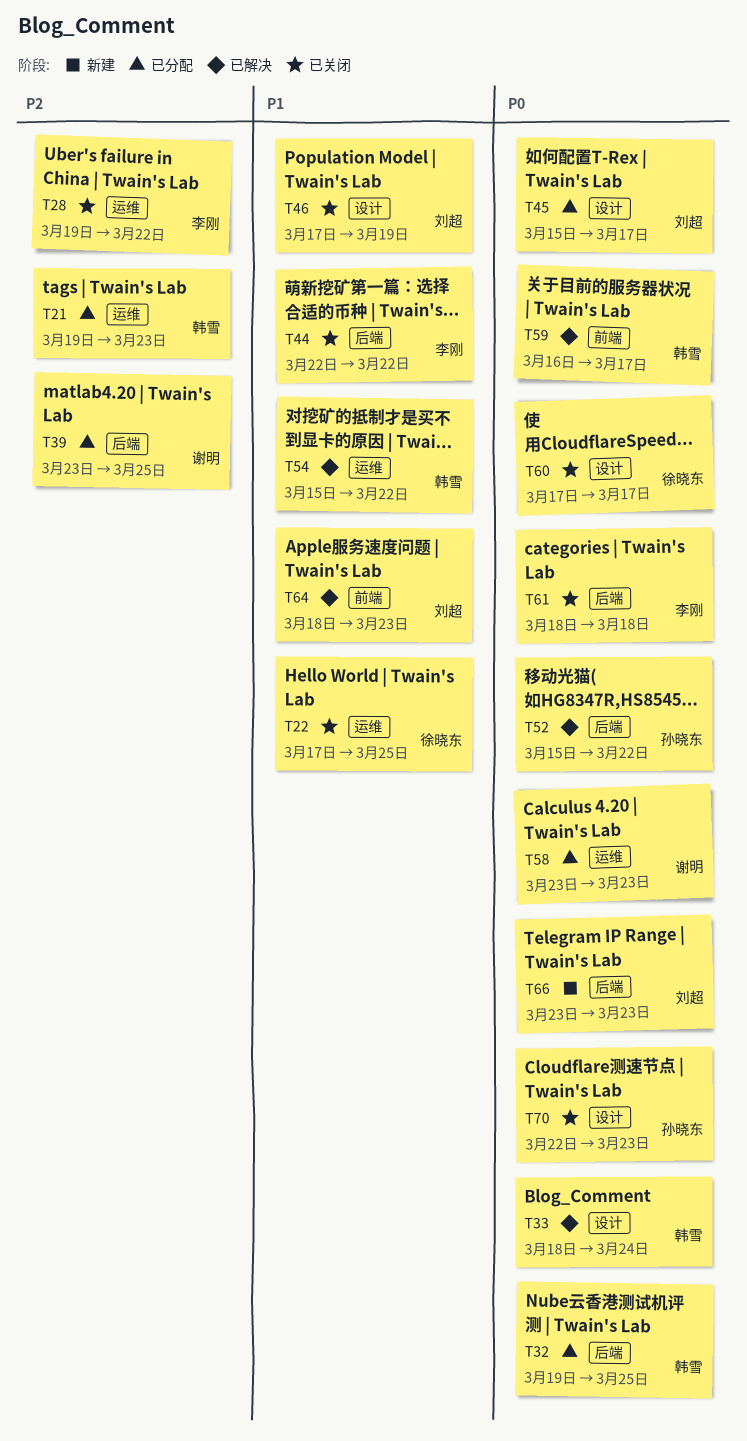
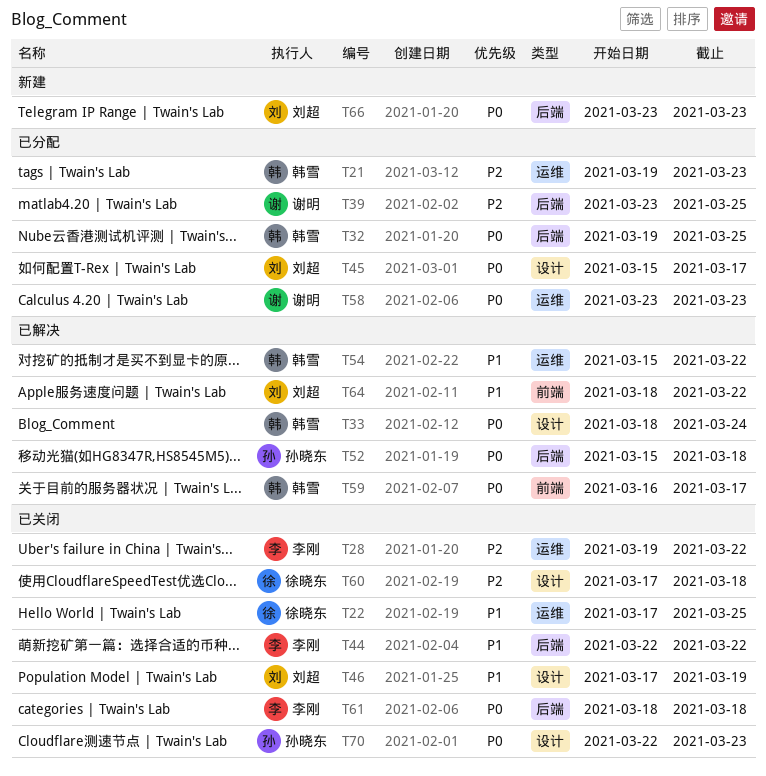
T52, due: Mar 22 -> Mar 18
T60, priority: P0 -> P2
T60, due: Mar 17 -> Mar 18
T64, due: Mar 23 -> Mar 22

